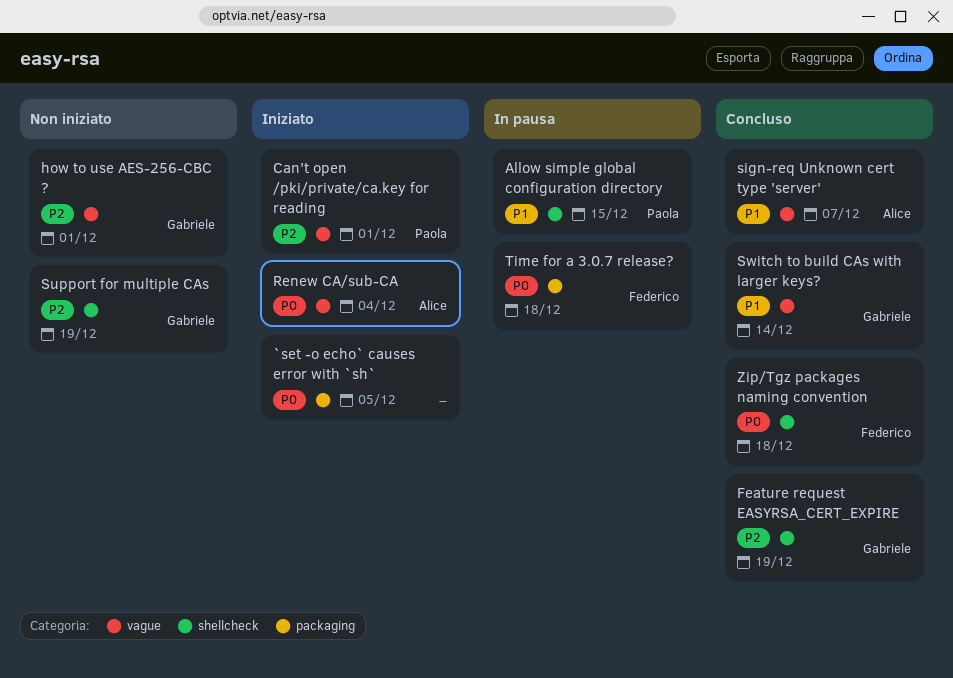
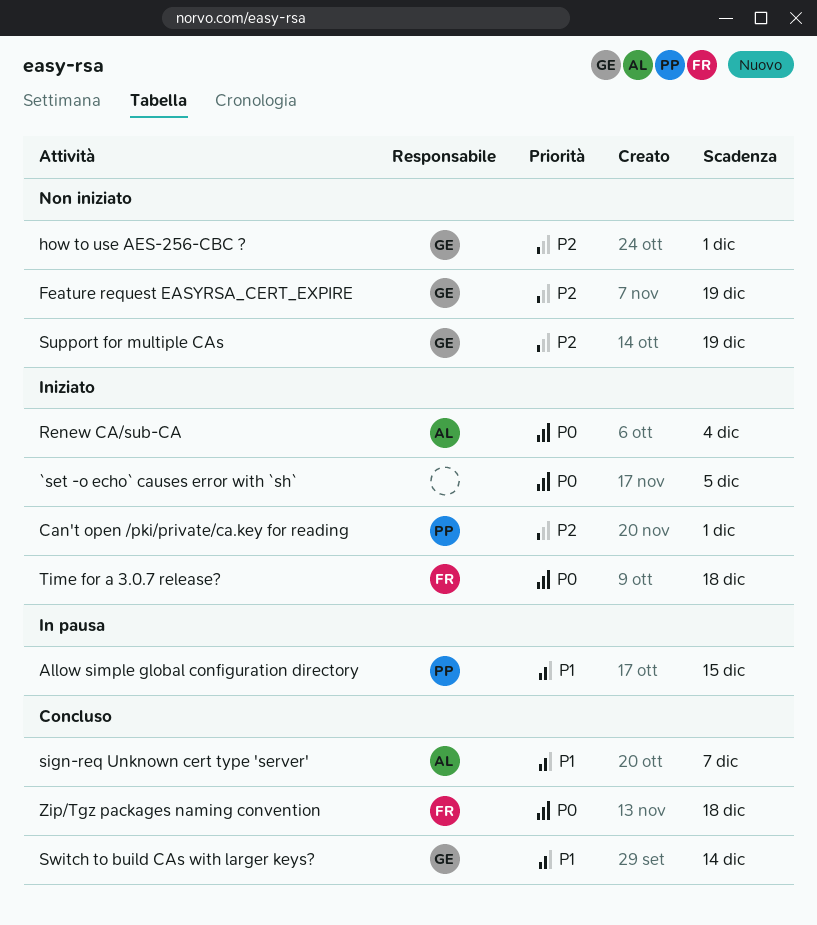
Feature request EASYRSA_CERT_EXPIRE, status: Concluso -> Non iniziato
Time for a 3.0.7 release?, status: In pausa -> Iniziato

